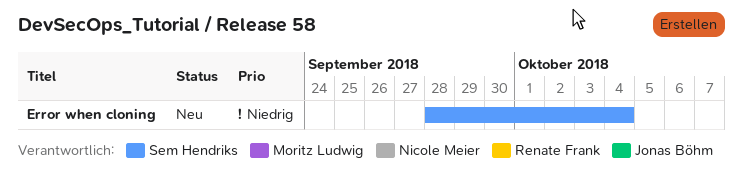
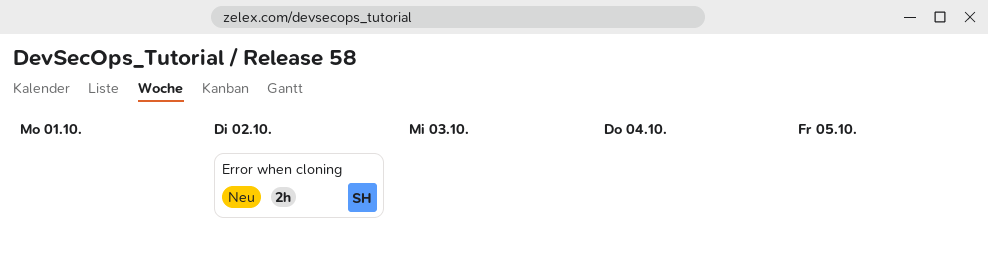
Error when cloning, due: Oct 4 -> Oct 2

